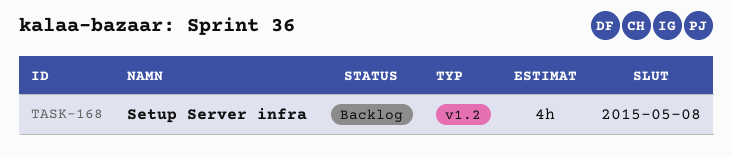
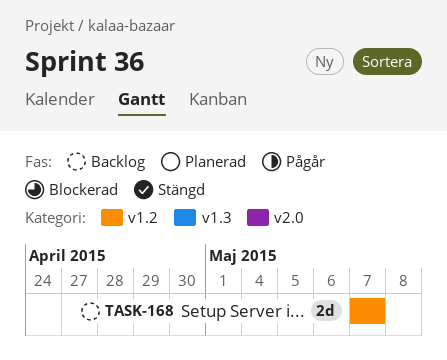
TASK-168, estimate: 4h -> 2d
TASK-168, due: May 8 -> May 7

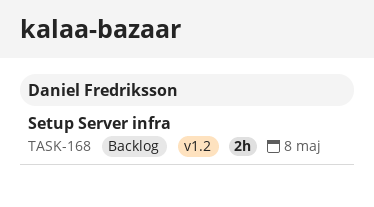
TASK-168, estimate: 2d -> 2h
TASK-168, due: May 7 -> May 8

